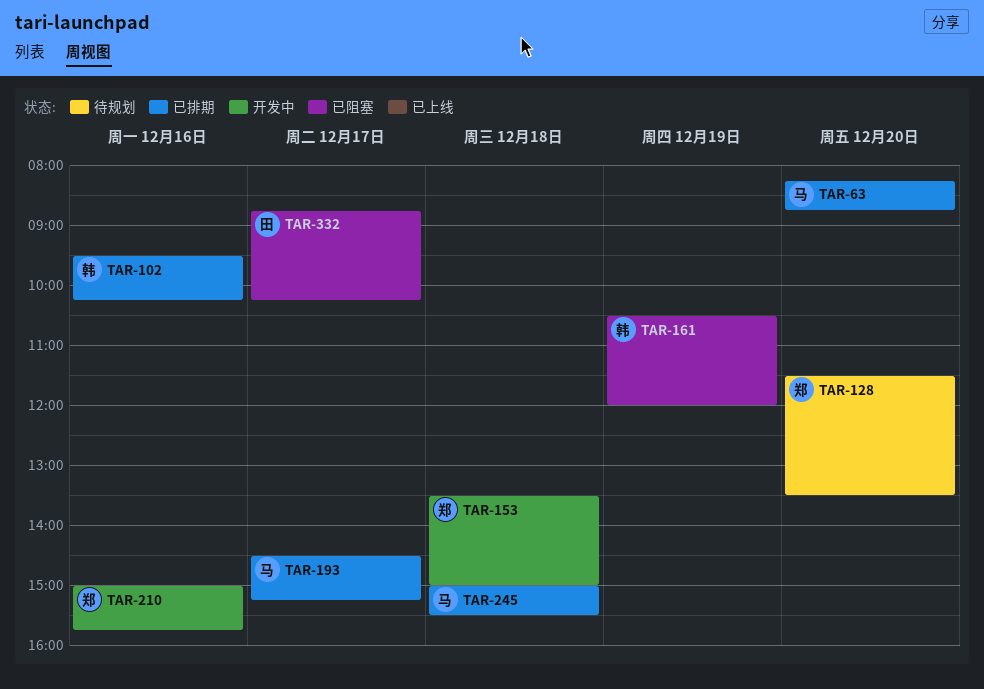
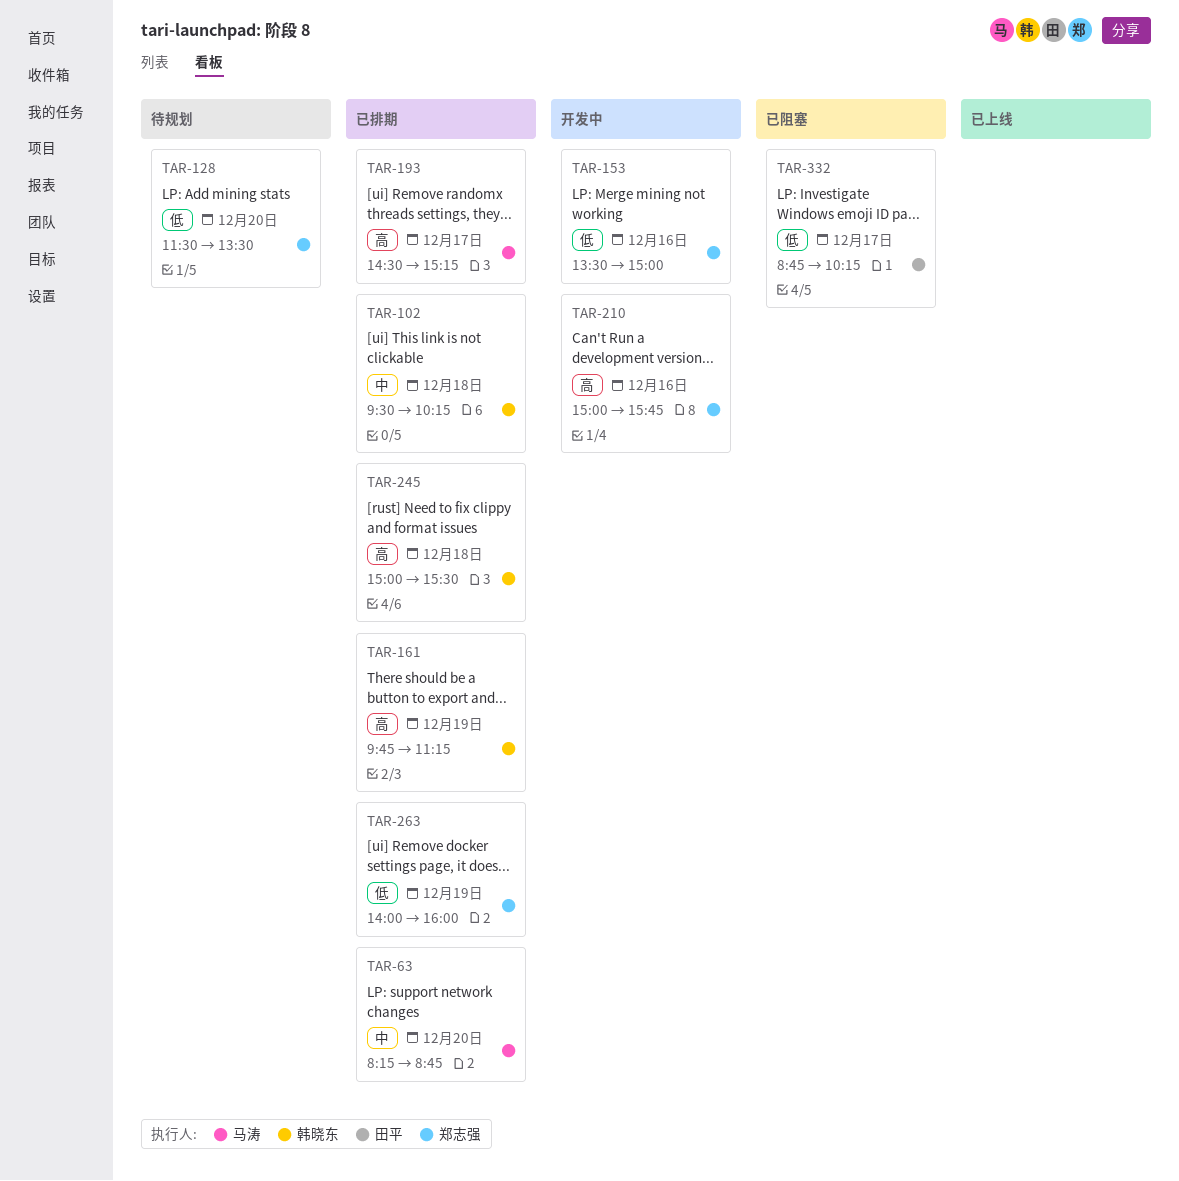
TAR-102, day: Dec 16 -> Dec 18
TAR-153, day: Dec 18 -> Dec 16
TAR-161, status: 已阻塞 -> 已排期
TAR-161, begins: 10:30 -> 09:45
TAR-161, ends: 12:00 -> 11:15
TAR-245, owner: 马涛 -> 韩晓东
TAR-263: none -> present

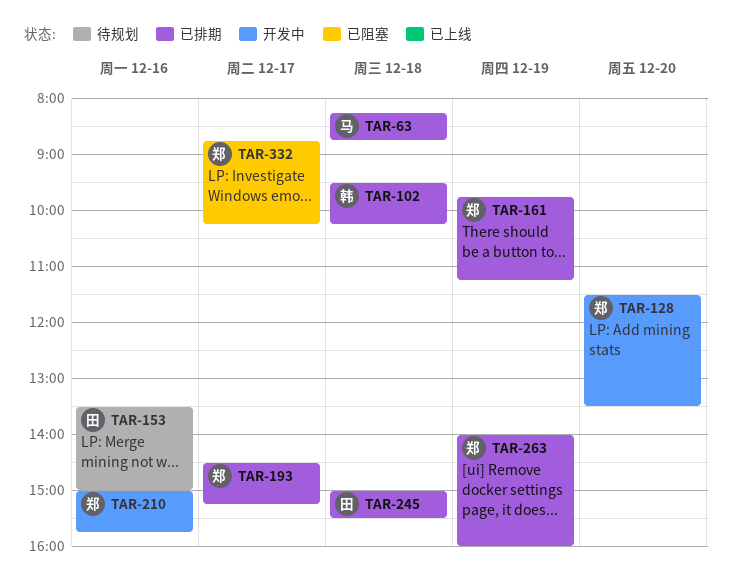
TAR-63, day: Dec 20 -> Dec 18
TAR-128, status: 待规划 -> 开发中
TAR-153, status: 开发中 -> 待规划
TAR-153, owner: 郑志强 -> 田平
TAR-161, owner: 韩晓东 -> 郑志强
TAR-193, owner: 马涛 -> 郑志强
TAR-245, owner: 韩晓东 -> 田平
TAR-332, owner: 田平 -> 郑志强

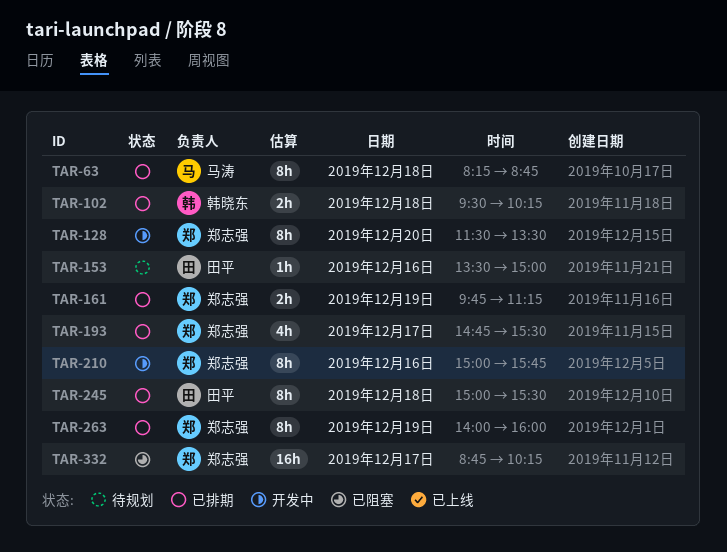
TAR-193, begins: 14:30 -> 14:45
TAR-193, ends: 15:15 -> 15:30

